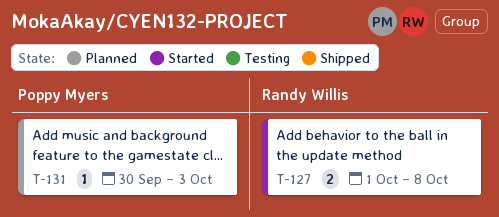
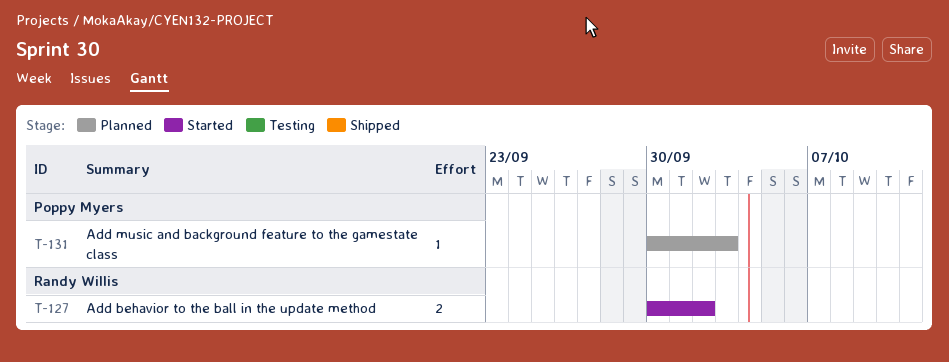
T-127, start: Oct 1 -> Sep 30
T-127, due: Oct 8 -> Oct 2

